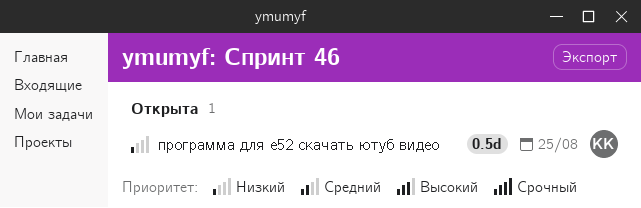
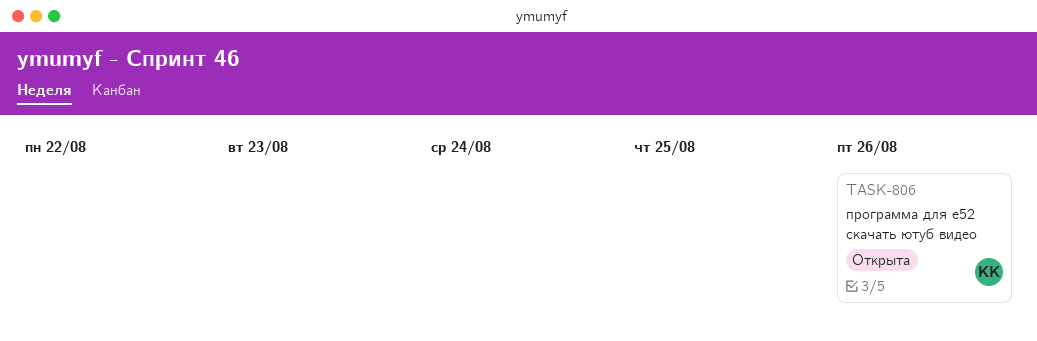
программа для е52 скачать ютуб видео, due: Aug 25 -> Aug 26

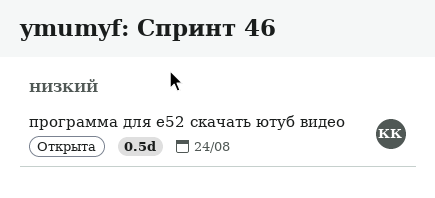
программа для е52 скачать ютуб видео, due: Aug 26 -> Aug 24

